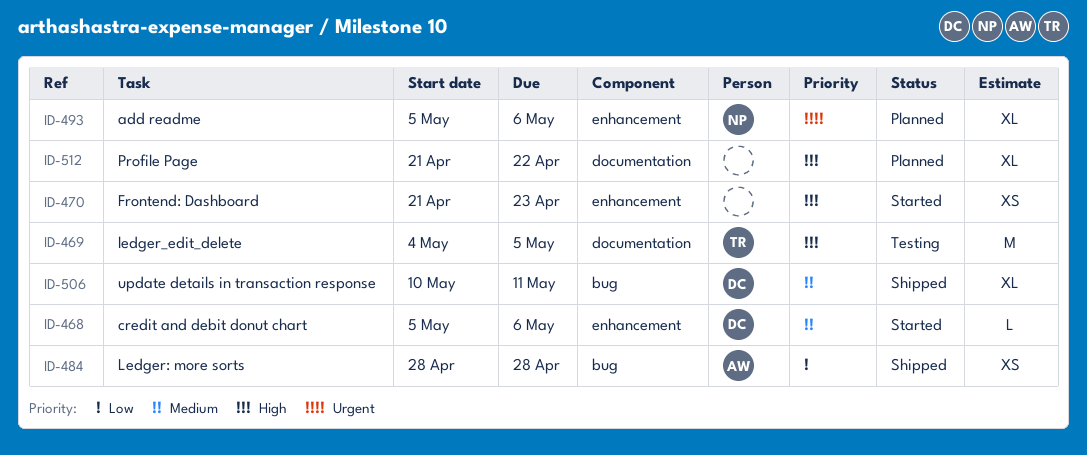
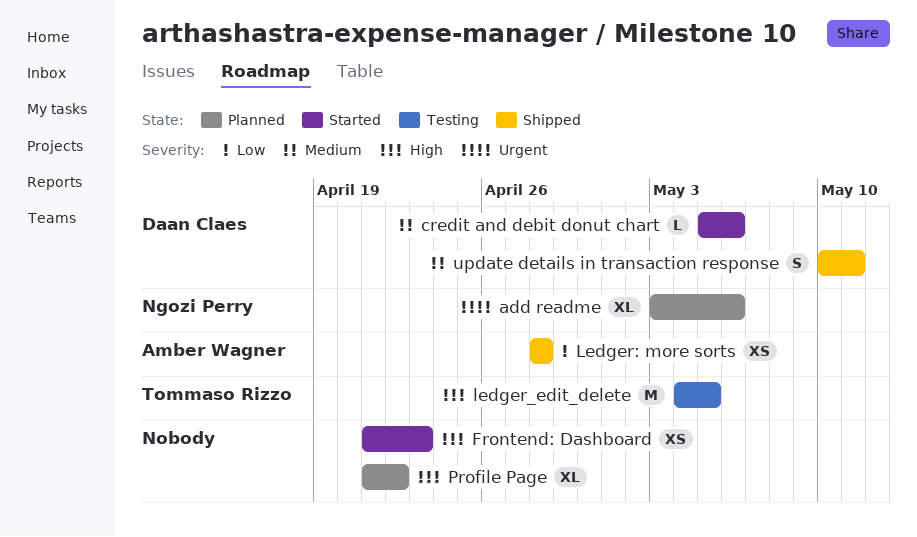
add readme, start: May 5 -> May 3
update details in transaction response, estimate: XL -> S

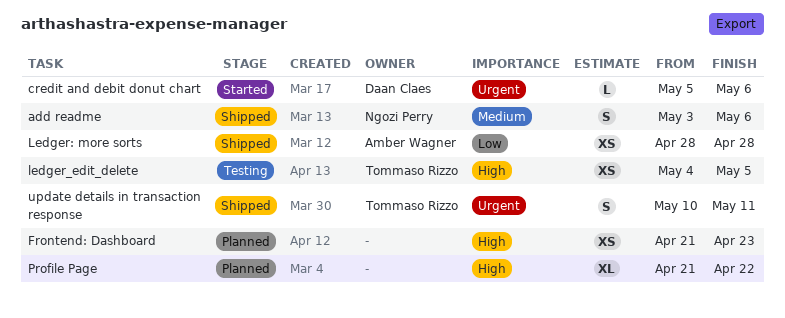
add readme, status: Planned -> Shipped
add readme, priority: Urgent -> Medium
add readme, estimate: XL -> S
credit and debit donut chart, priority: Medium -> Urgent
Frontend: Dashboard, status: Started -> Planned
ledger_edit_delete, estimate: M -> XS
update details in transaction response, owner: Daan Claes -> Tommaso Rizzo
update details in transaction response, priority: Medium -> Urgent

